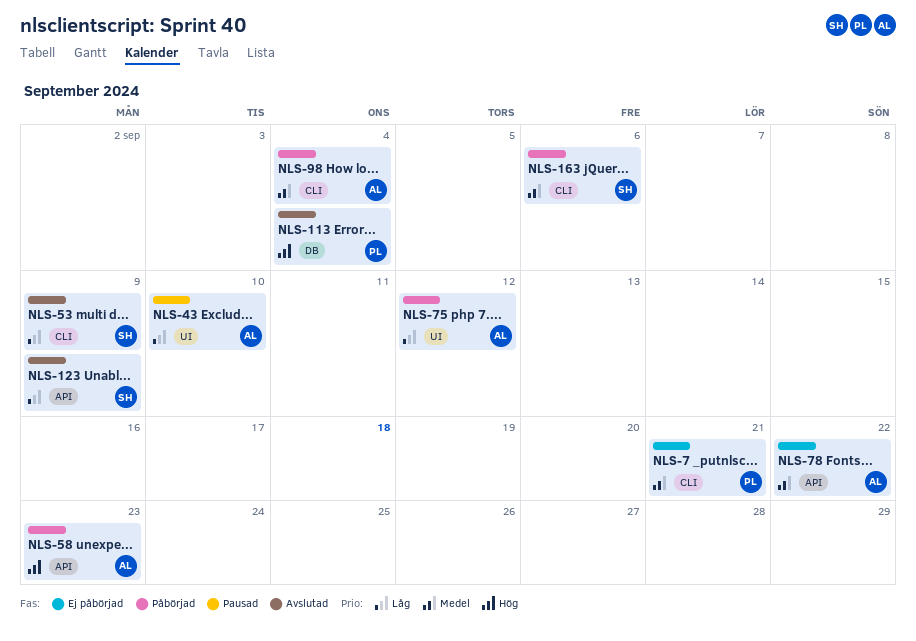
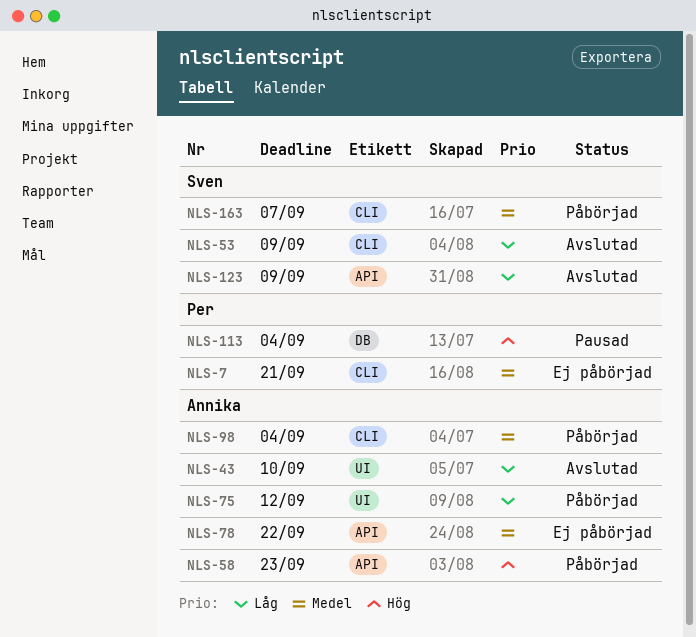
NLS-43, status: Pausad -> Avslutad
NLS-113, status: Avslutad -> Pausad
NLS-163, due: Sep 6 -> Sep 7

